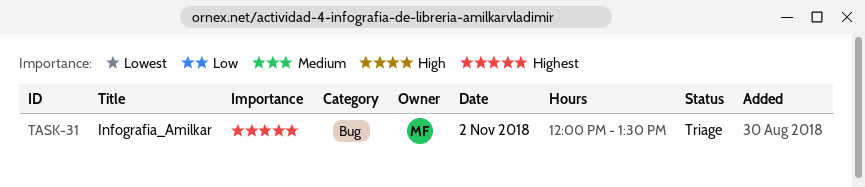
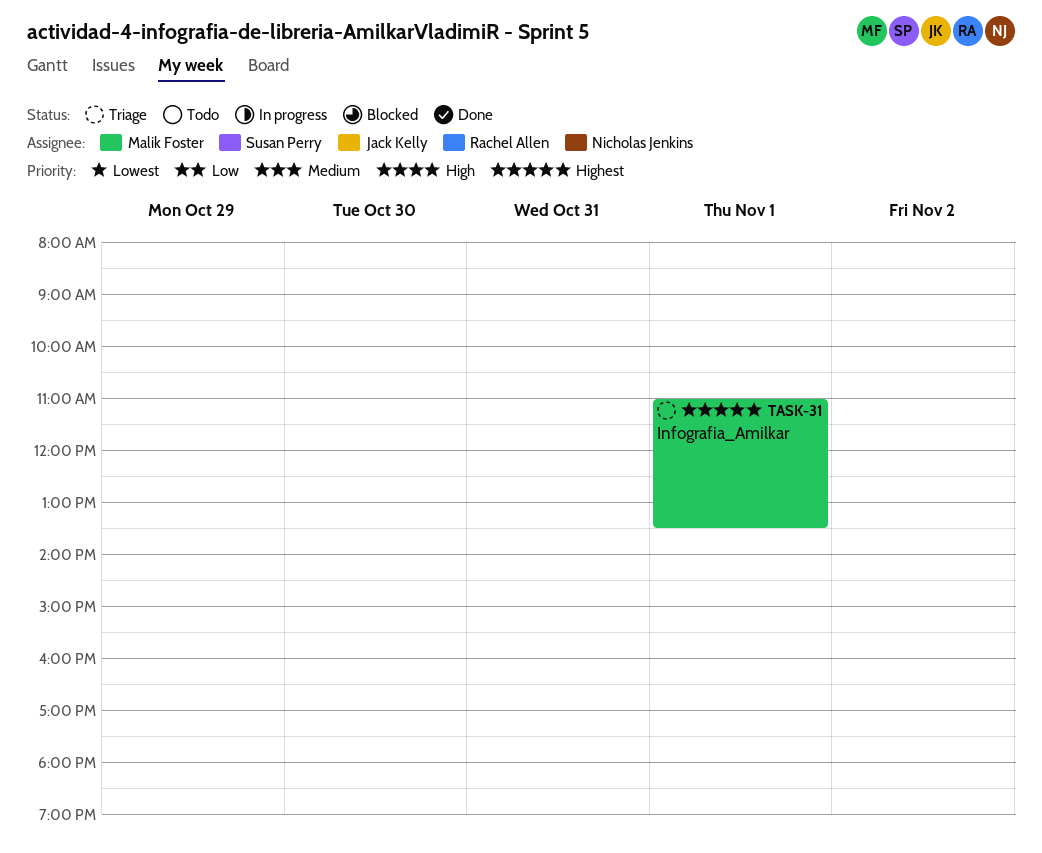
TASK-31, day: Nov 2 -> Nov 1
TASK-31, begins: 12:00 -> 11:00

